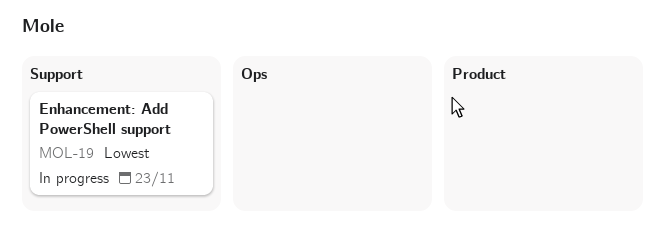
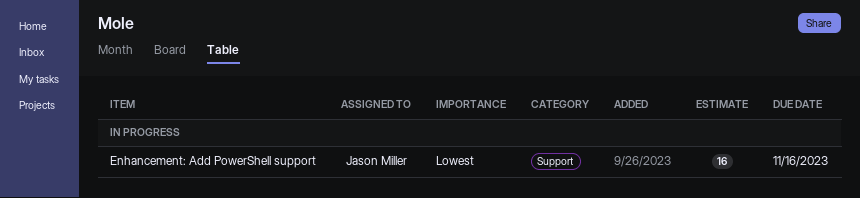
Enhancement: Add PowerShell support, due: Nov 23 -> Nov 16

